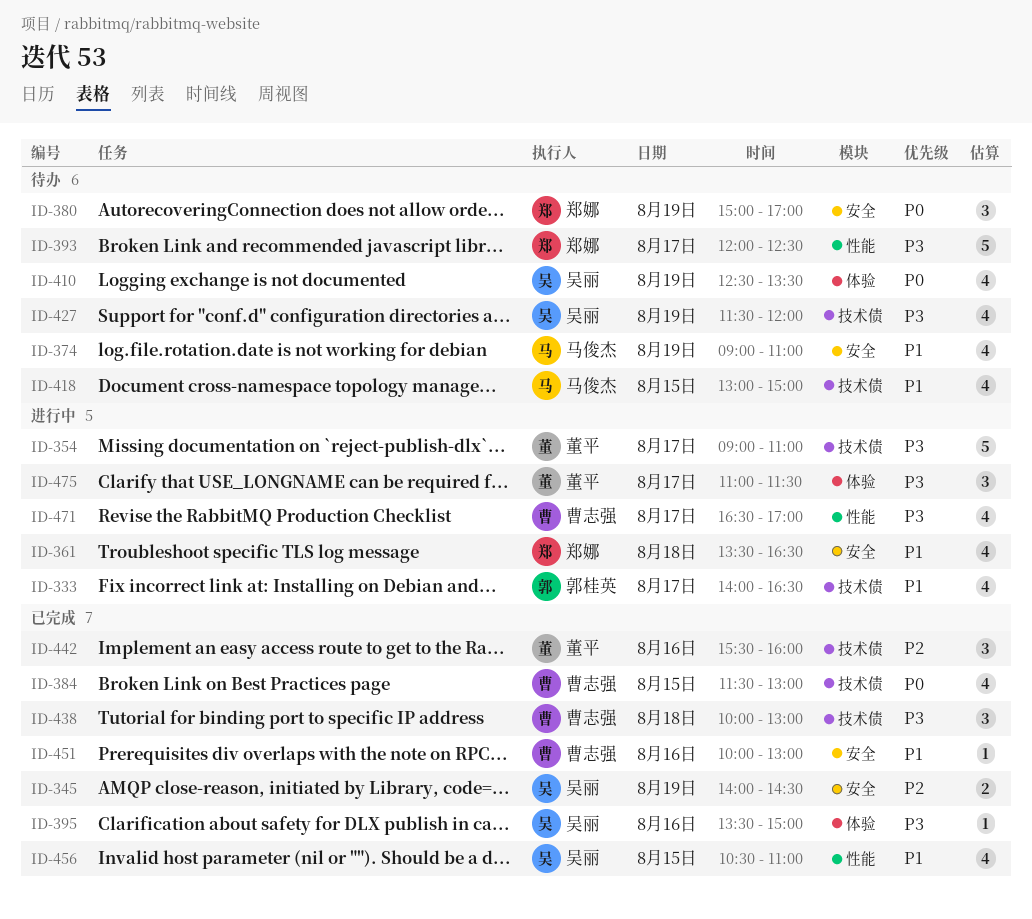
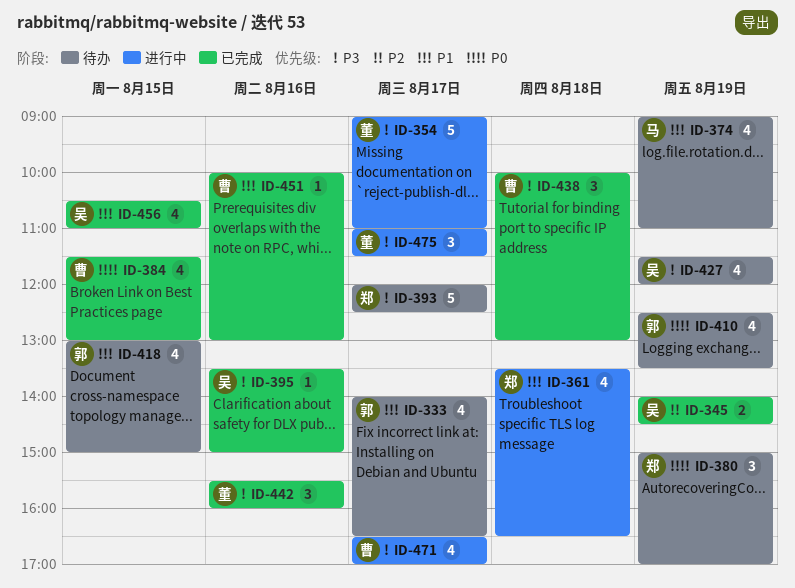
ID-333, status: 进行中 -> 待办
ID-410, owner: 吴丽 -> 郭桂英
ID-418, owner: 马俊杰 -> 郭桂英
ID-442, priority: P2 -> P3

